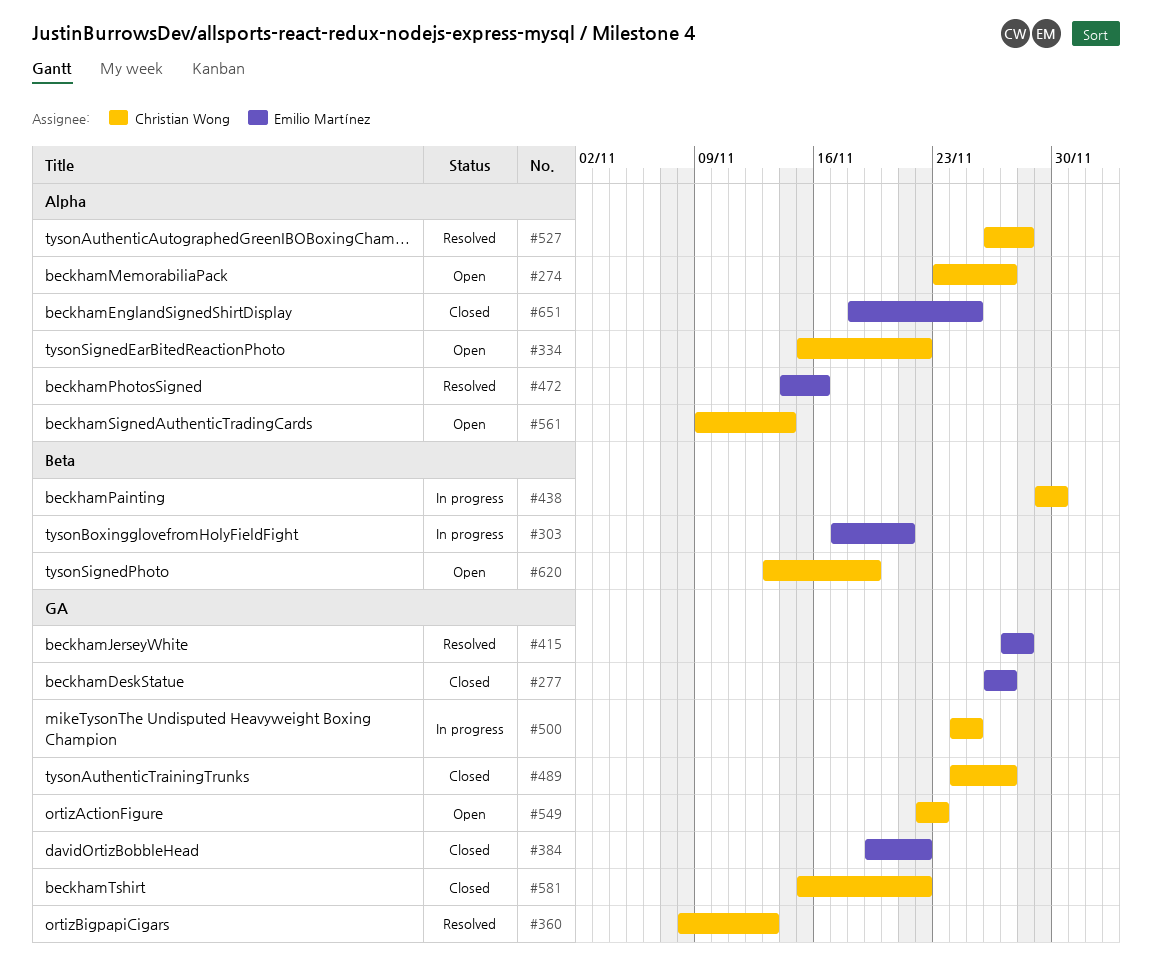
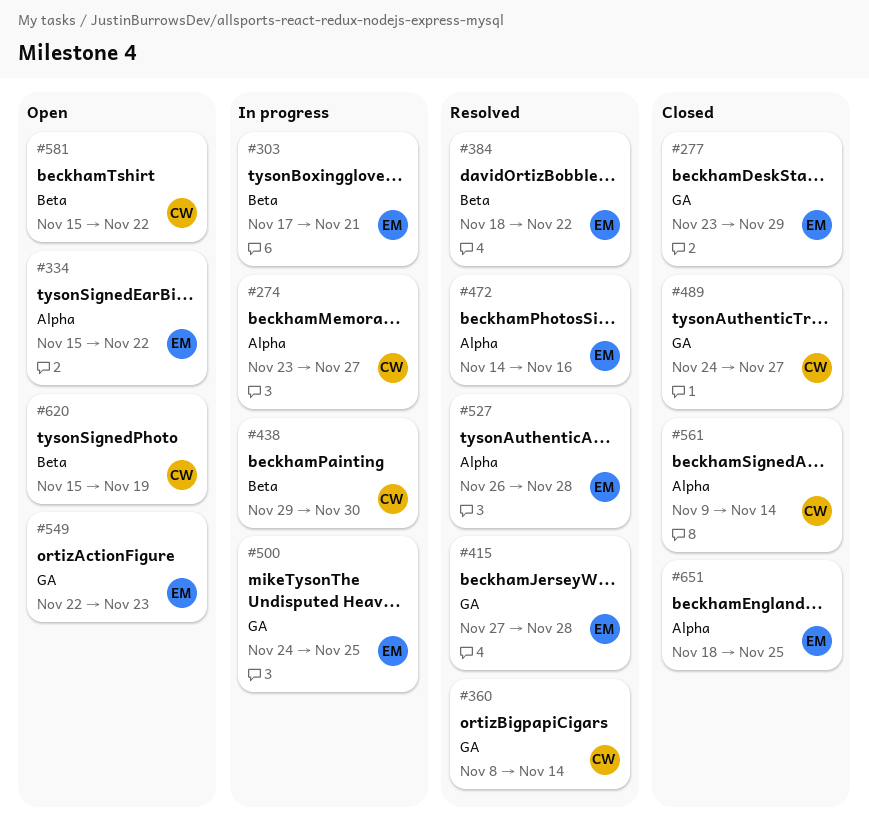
#274, status: Open -> In progress
#277, start: Nov 26 -> Nov 23
#277, due: Nov 27 -> Nov 29
#334, owner: Christian Wong -> Emilio Martínez
#360, due: Nov 13 -> Nov 14
#384, status: Closed -> Resolved
#384, label: GA -> Beta
#384, start: Nov 19 -> Nov 18
#500, owner: Christian Wong -> Emilio Martínez
#527, owner: Christian Wong -> Emilio Martínez
#549, owner: Christian Wong -> Emilio Martínez
#561, status: Open -> Closed
#581, status: Closed -> Open
#581, label: GA -> Beta
#620, start: Nov 13 -> Nov 15

